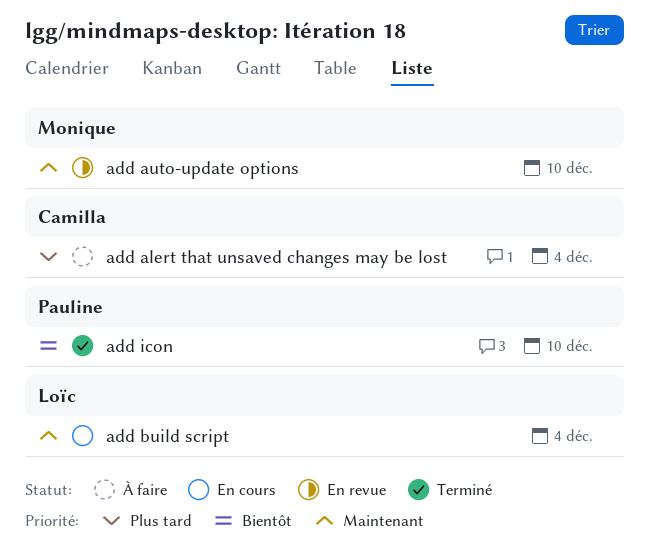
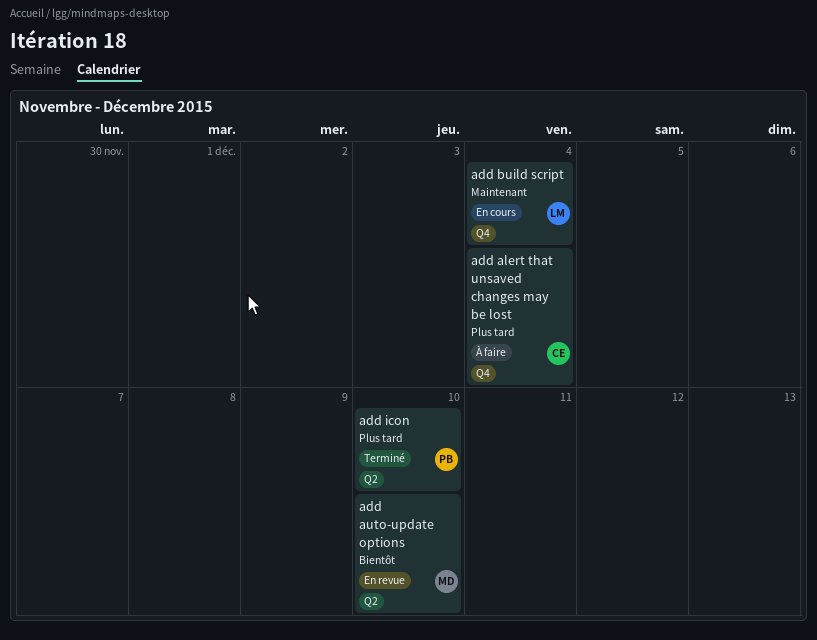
add auto-update options, priority: Maintenant -> Bientôt
add icon, priority: Bientôt -> Plus tard

